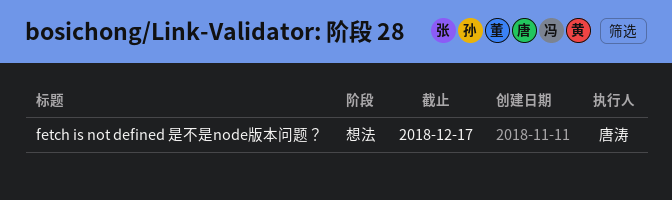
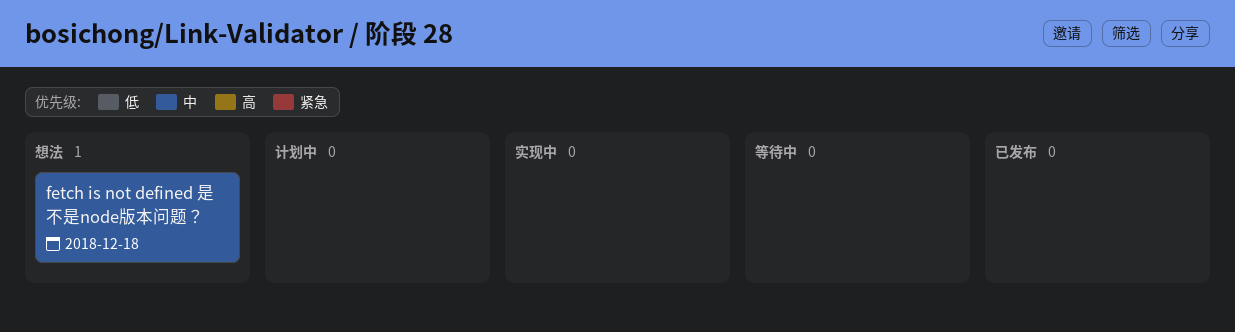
fetch is not defined 是不是node版本问题？, due: Dec 17 -> Dec 18

